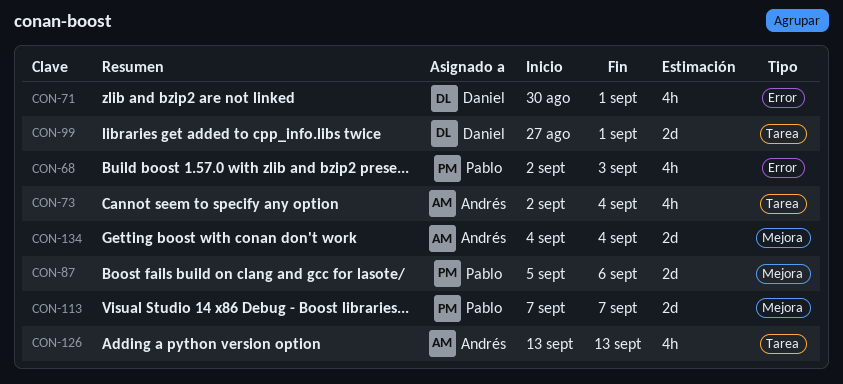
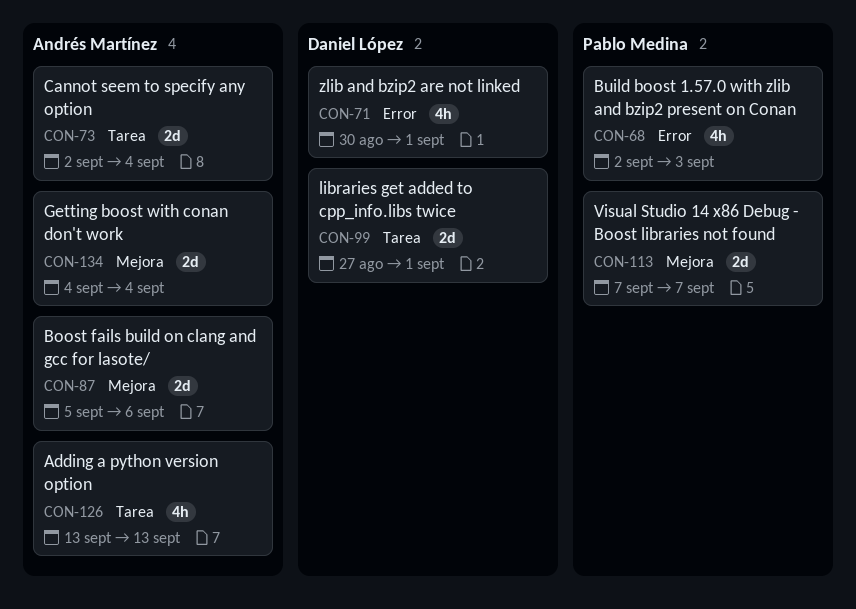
CON-73, estimate: 4h -> 2d
CON-87, owner: Pablo Medina -> Andrés Martínez

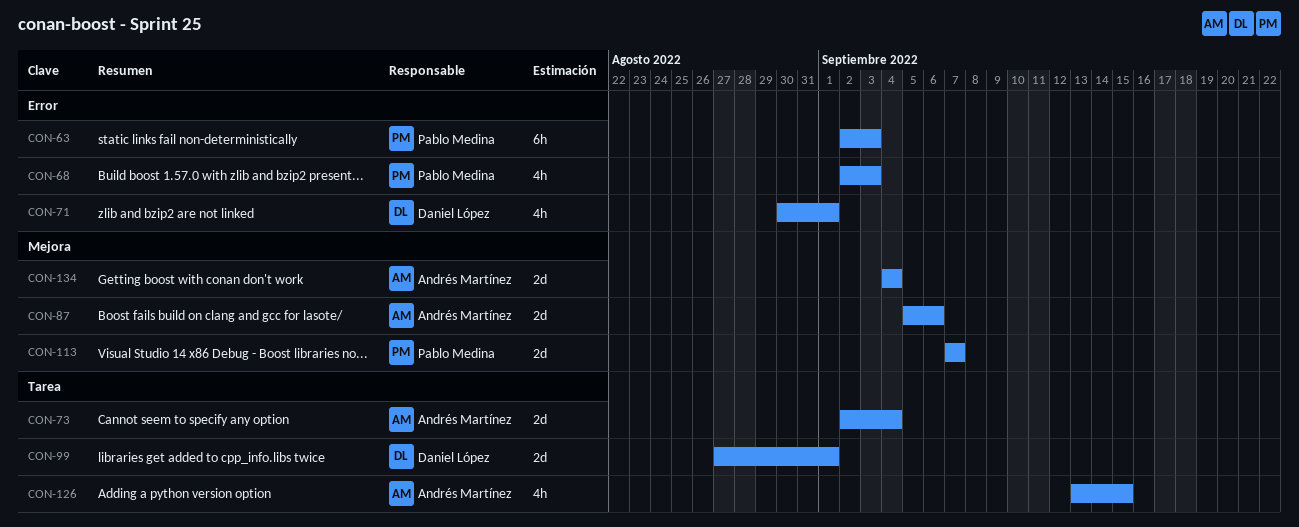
CON-63: none -> present
CON-126, due: Sep 13 -> Sep 15

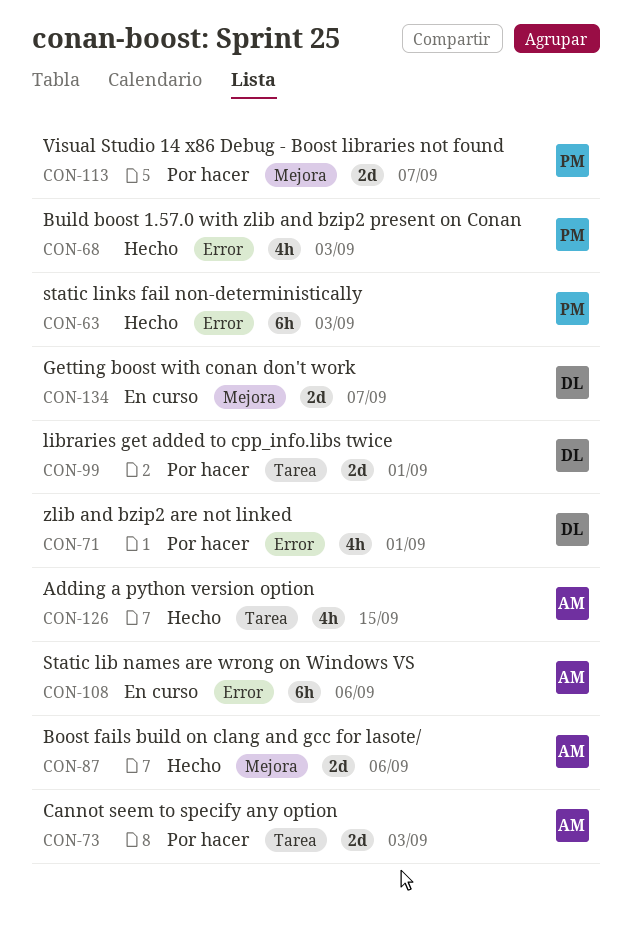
CON-73, due: Sep 4 -> Sep 3
CON-108: none -> present
CON-134, owner: Andrés Martínez -> Daniel López
CON-134, due: Sep 4 -> Sep 7

